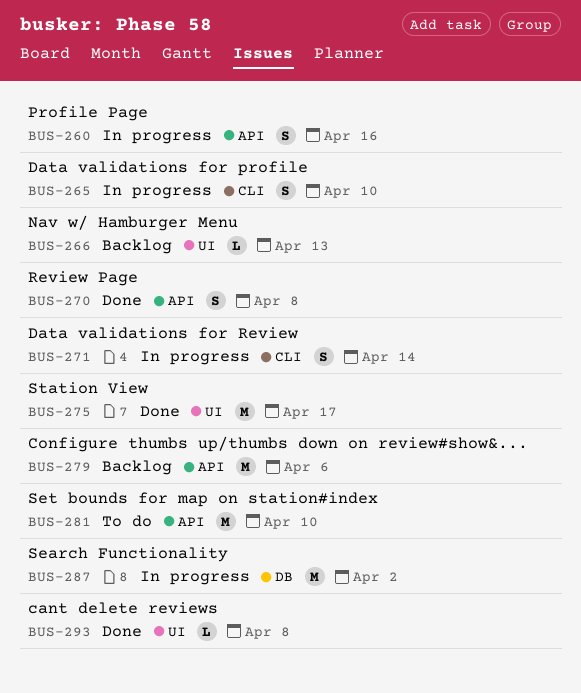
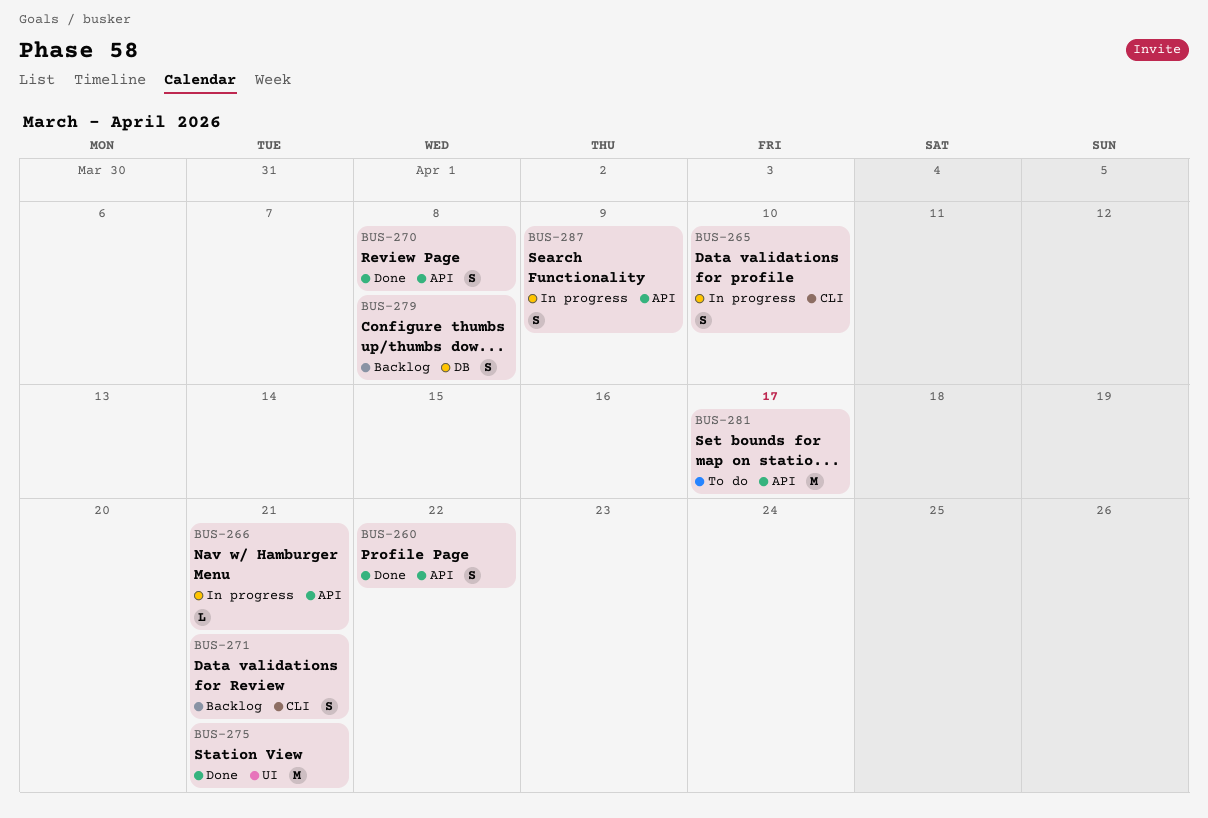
BUS-260, status: In progress -> Done
BUS-260, due: Apr 16 -> Apr 22
BUS-266, status: Backlog -> In progress
BUS-266, label: UI -> API
BUS-266, due: Apr 13 -> Apr 21
BUS-271, status: In progress -> Backlog
BUS-271, due: Apr 14 -> Apr 21
BUS-275, due: Apr 17 -> Apr 21
BUS-279, label: API -> DB
BUS-279, estimate: M -> S
BUS-279, due: Apr 6 -> Apr 8
BUS-281, due: Apr 10 -> Apr 17
BUS-287, label: DB -> API
BUS-287, estimate: M -> S
BUS-287, due: Apr 2 -> Apr 9
BUS-293: present -> none

